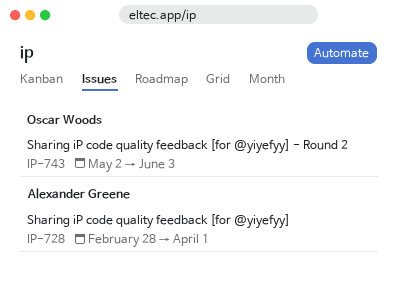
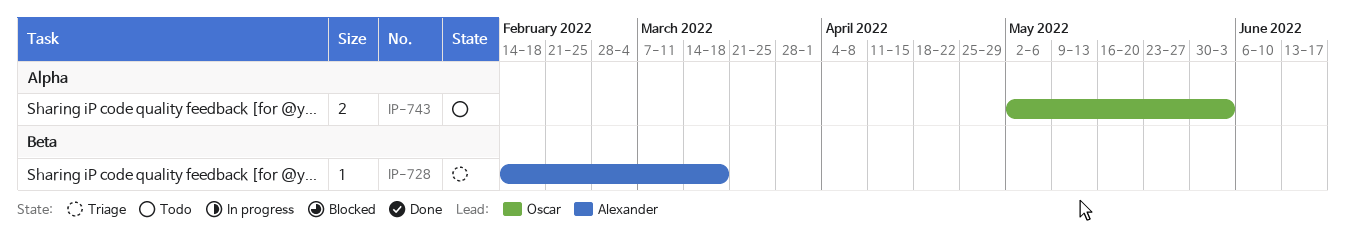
IP-728, start: Feb 28 -> Feb 14
IP-728, due: Apr 1 -> Mar 18

